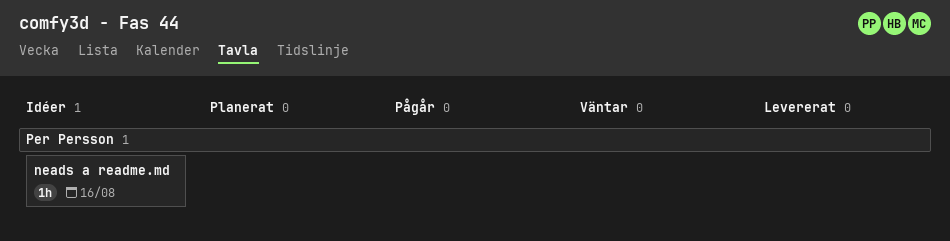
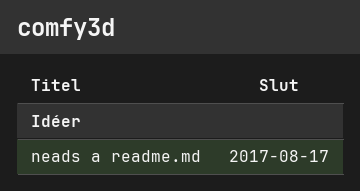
neads a readme.md, due: Aug 16 -> Aug 17

